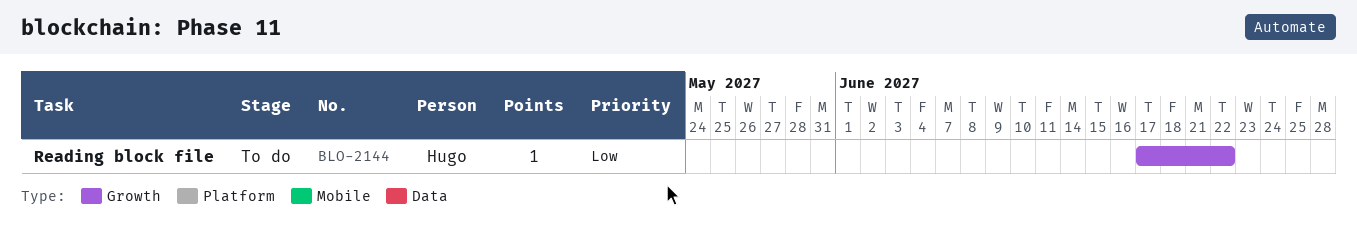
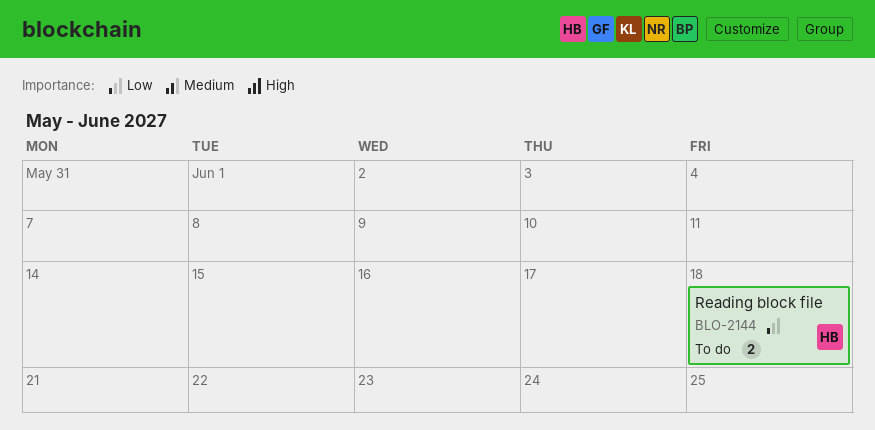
BLO-2144, estimate: 1 -> 2
BLO-2144, due: Jun 22 -> Jun 18

